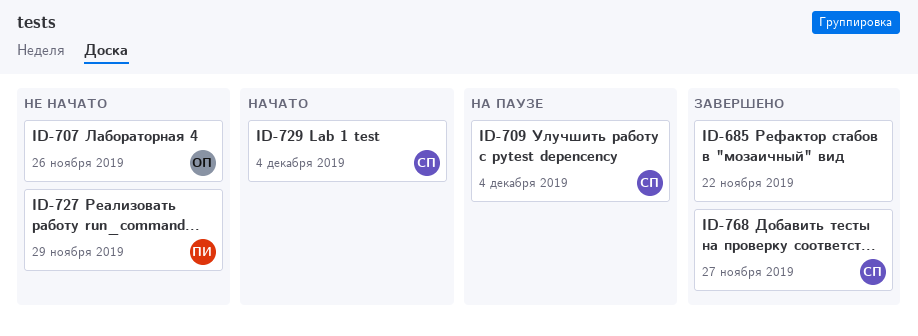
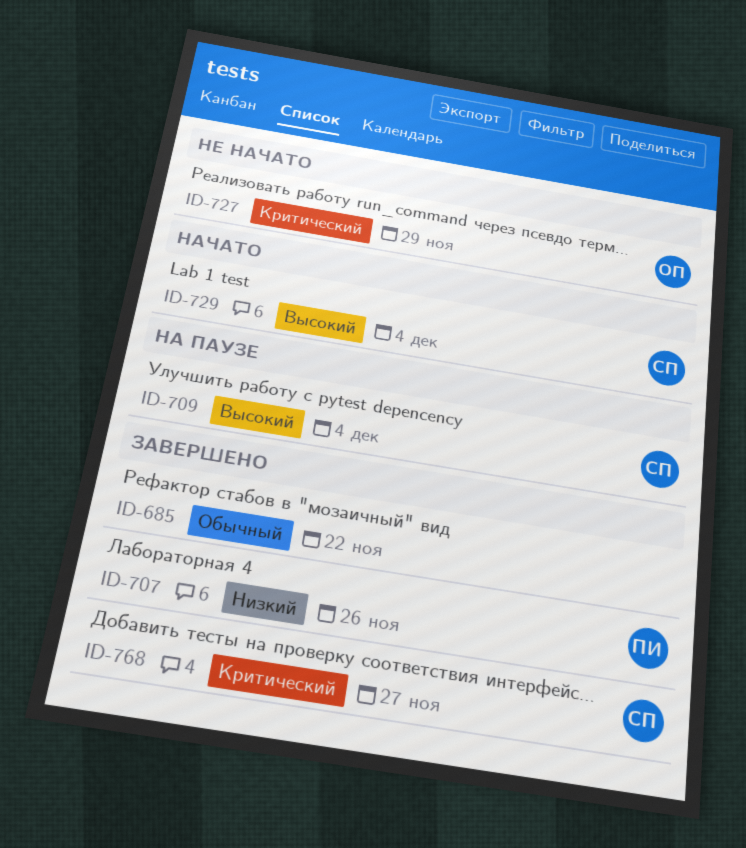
ID-707, status: Не начато -> Завершено
ID-707, owner: ОП -> ПИ
ID-727, owner: ПИ -> ОП

